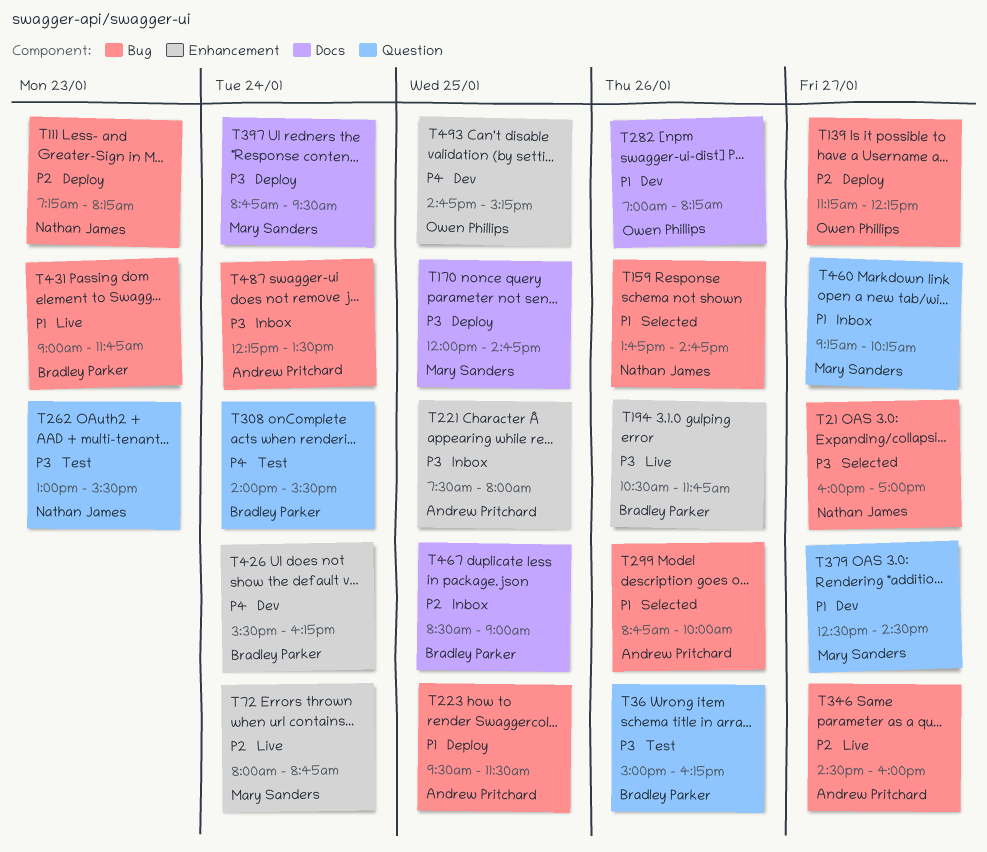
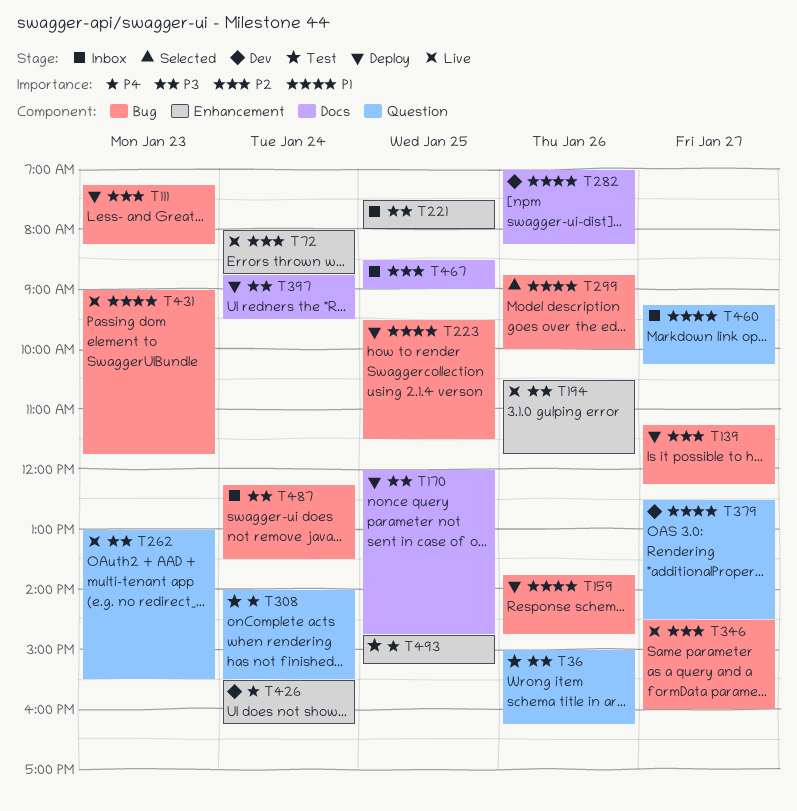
T21: present -> none
T159, status: Selected -> Deploy
T262, status: Test -> Live
T493, status: Dev -> Test

